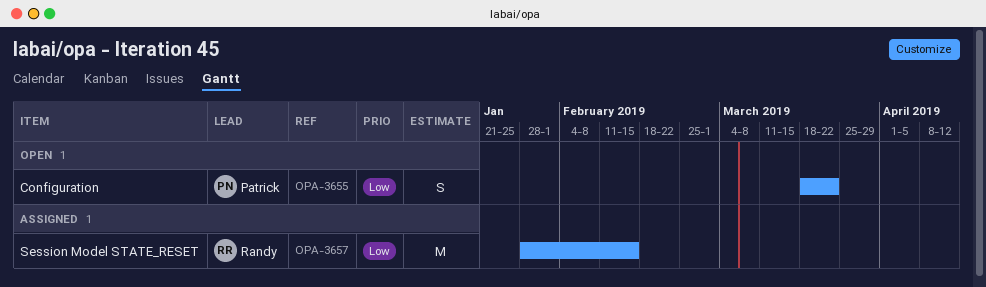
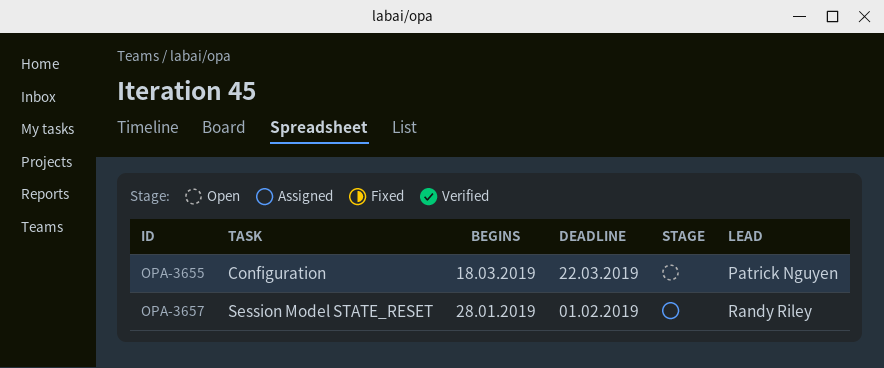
OPA-3657, due: Feb 15 -> Feb 1

